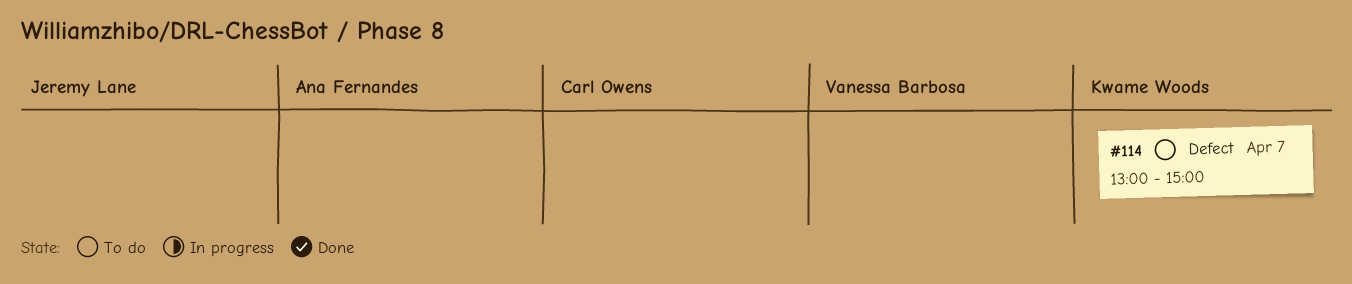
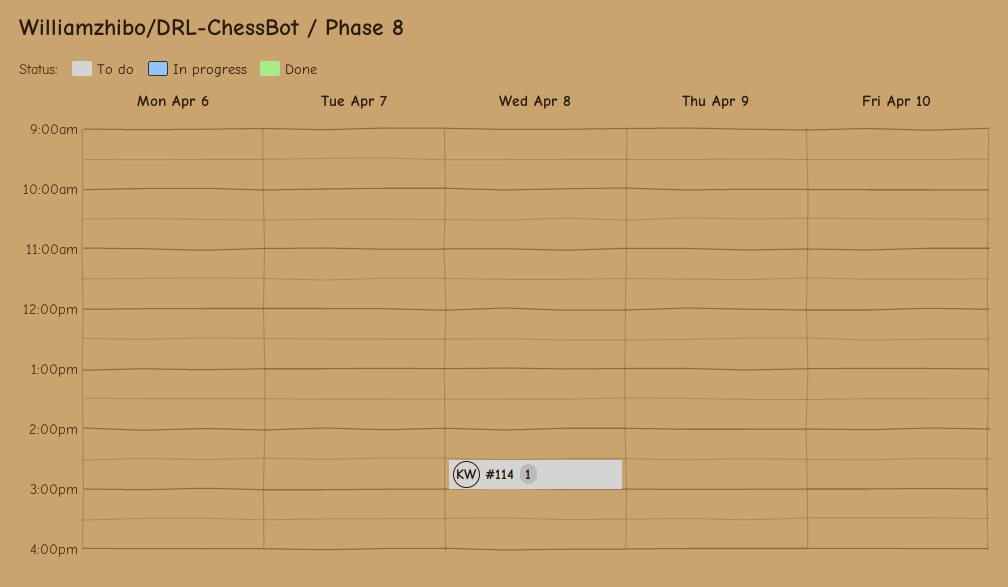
#114, day: Apr 7 -> Apr 8
#114, begins: 13:00 -> 14:30

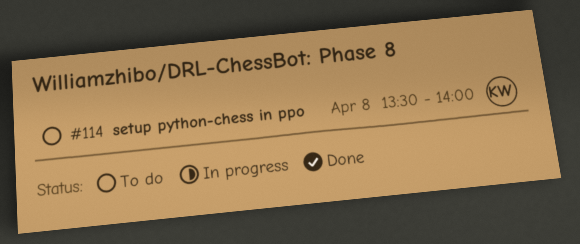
#114, begins: 14:30 -> 13:30
#114, ends: 15:00 -> 14:00

